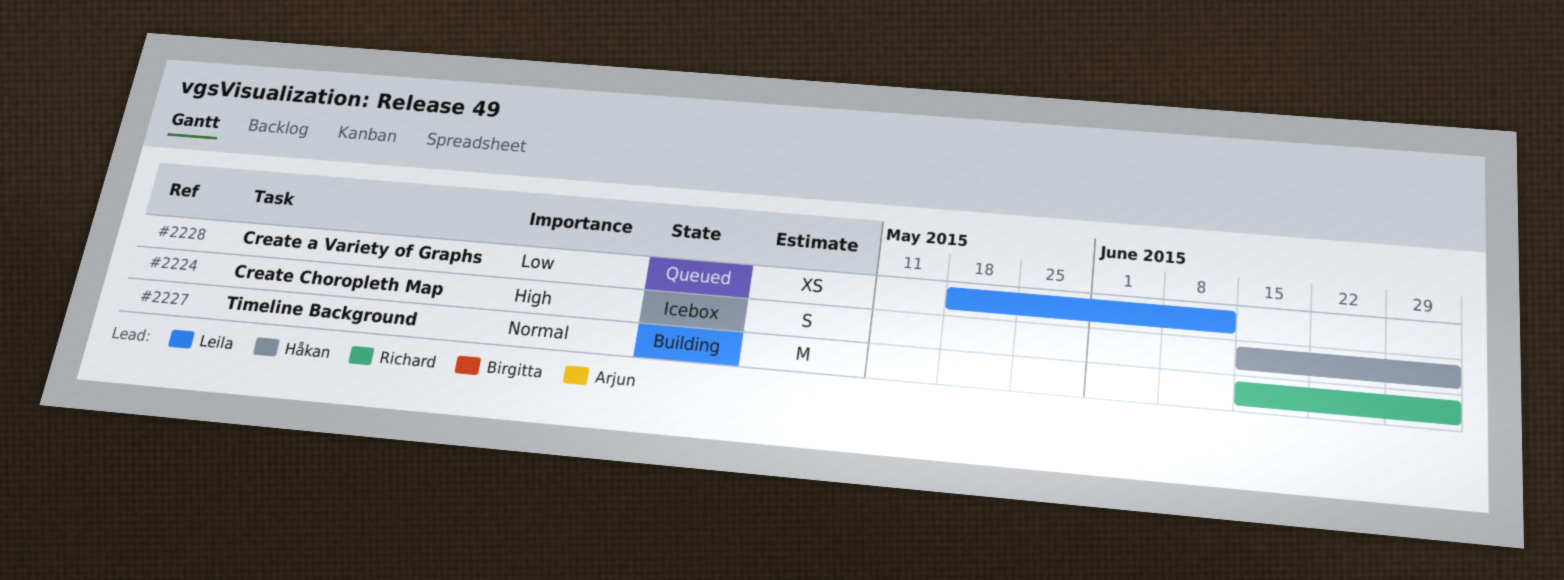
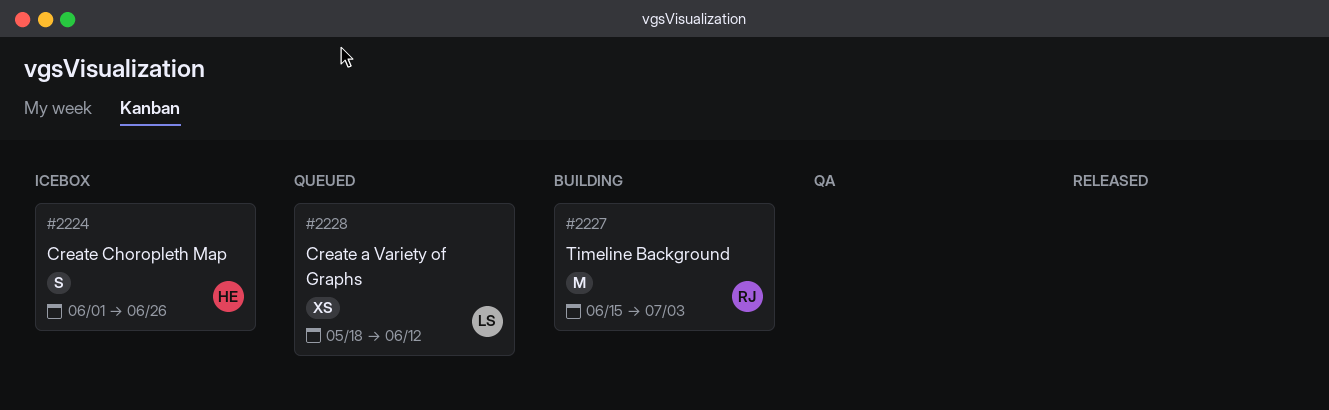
#2224, start: Jun 15 -> Jun 1
#2224, due: Jul 3 -> Jun 26

